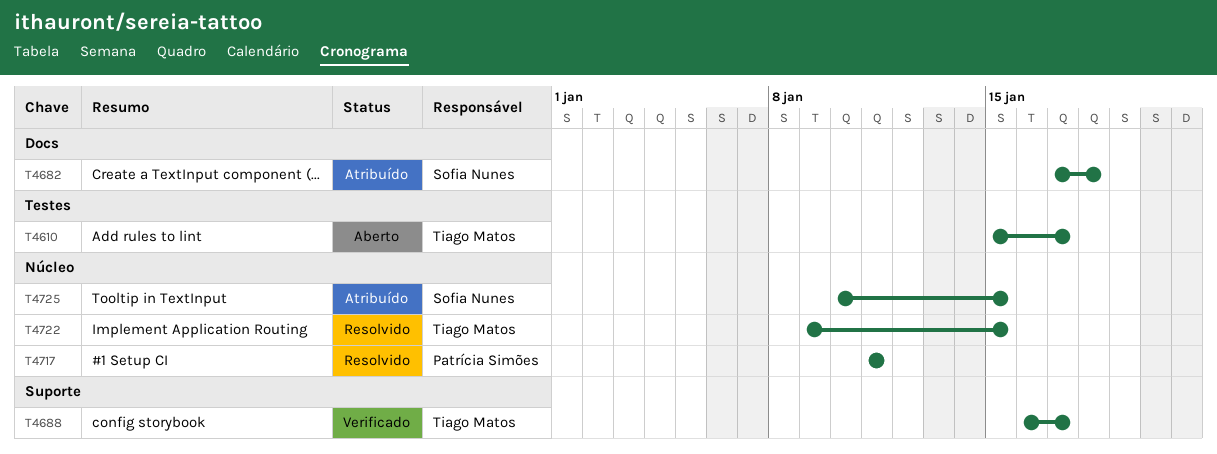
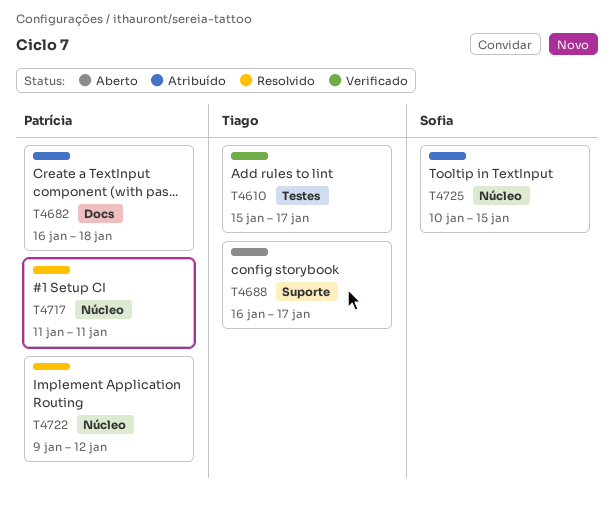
T4610, status: Aberto -> Verificado
T4682, owner: Sofia Nunes -> Patrícia Simões
T4682, start: Jan 17 -> Jan 16
T4688, status: Verificado -> Aberto
T4722, owner: Tiago Matos -> Patrícia Simões
T4722, due: Jan 15 -> Jan 12

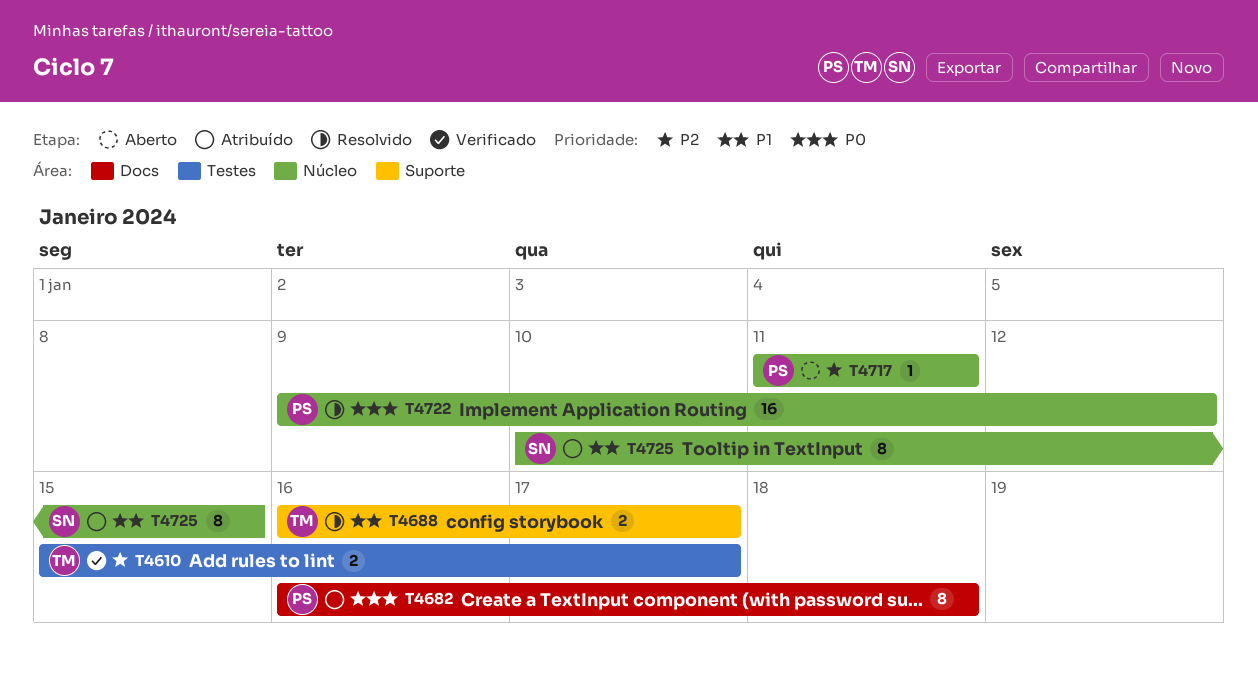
T4688, status: Aberto -> Resolvido
T4717, status: Resolvido -> Aberto

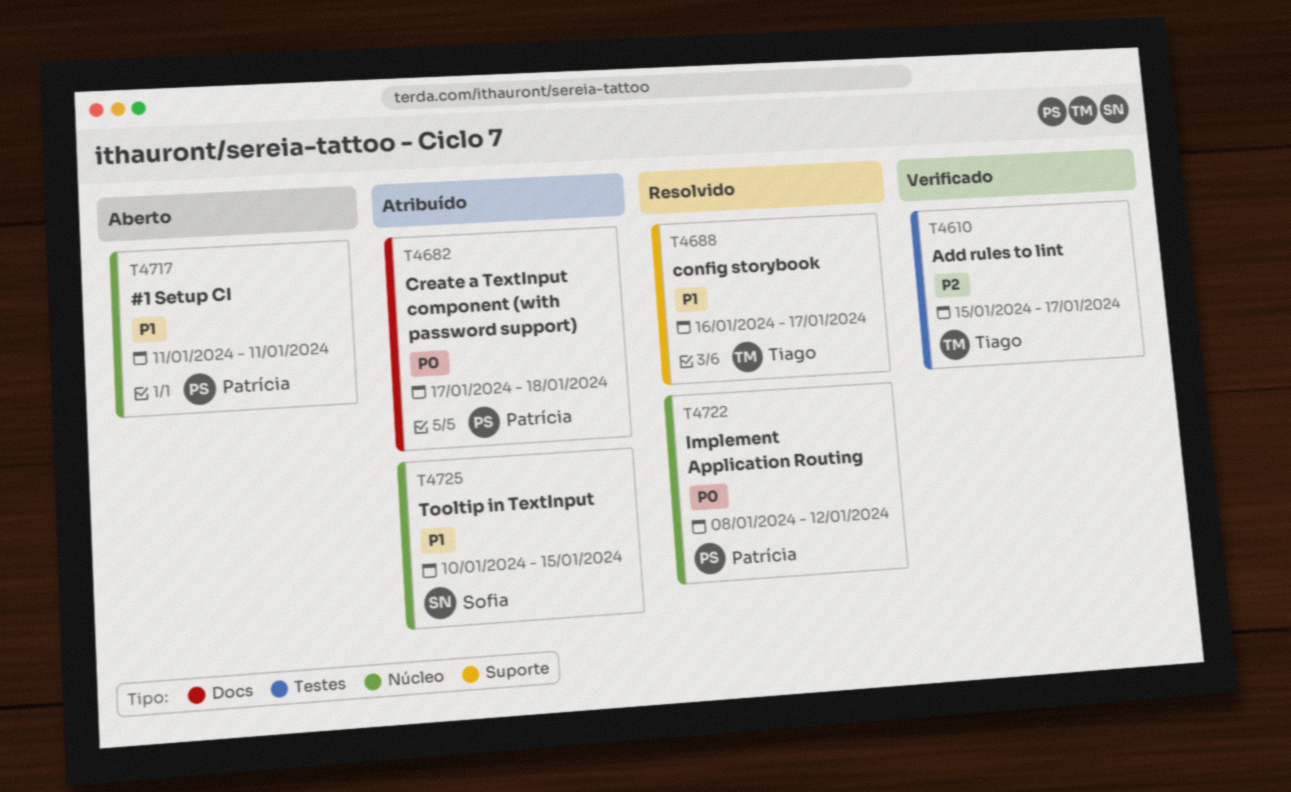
T4682, start: Jan 16 -> Jan 17
T4717, priority: P2 -> P1
T4722, start: Jan 9 -> Jan 8

